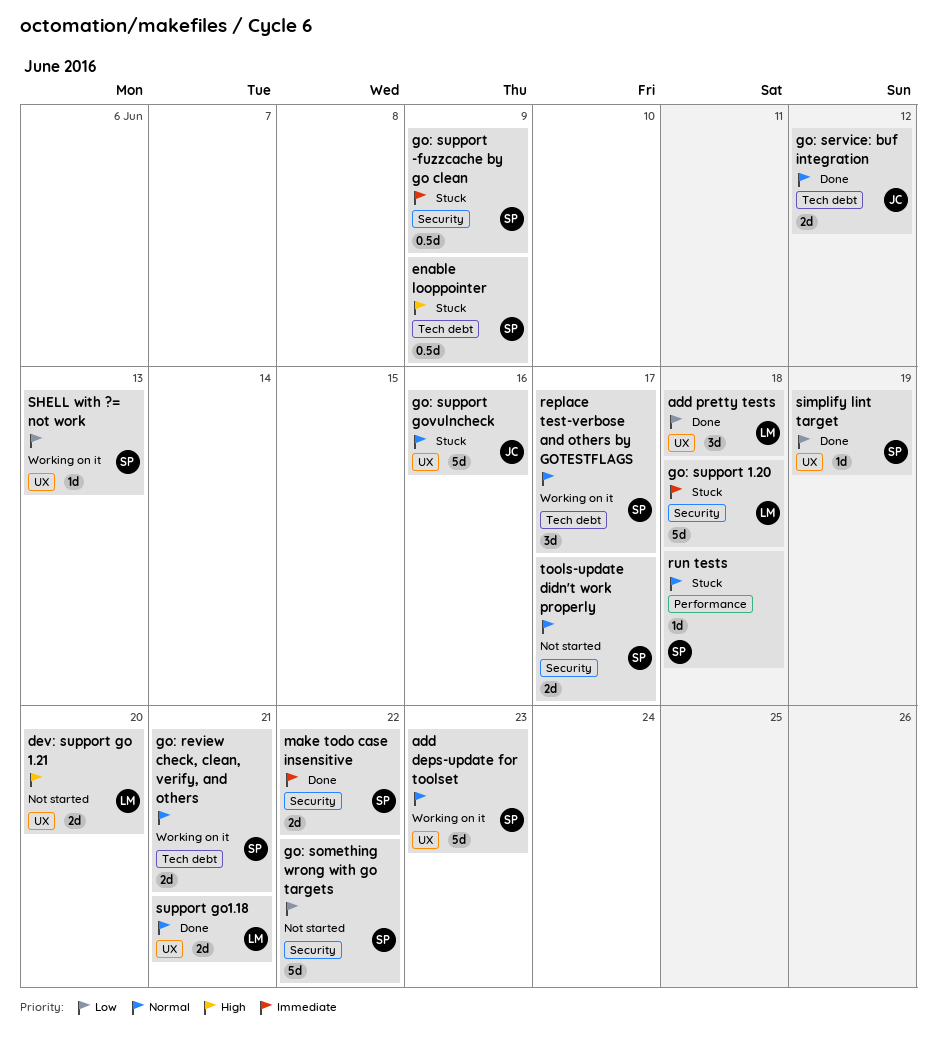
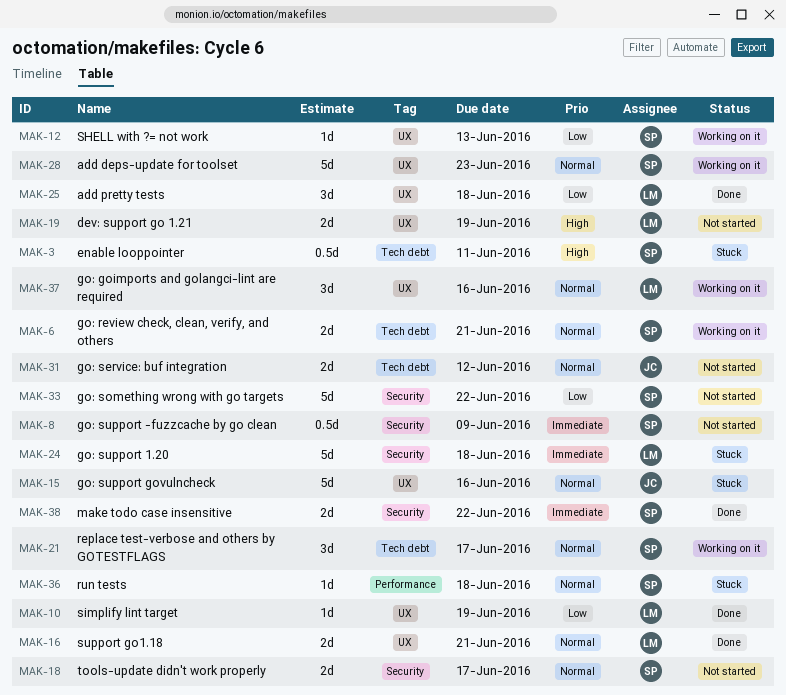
dev: support go 1.21, due: Jun 20 -> Jun 19
enable looppointer, due: Jun 9 -> Jun 11
go: goimports and golangci-lint are required: none -> present
go: service: buf integration, status: Done -> Not started
go: support -fuzzcache by go clean, status: Stuck -> Not started
simplify lint target, owner: SP -> LM

